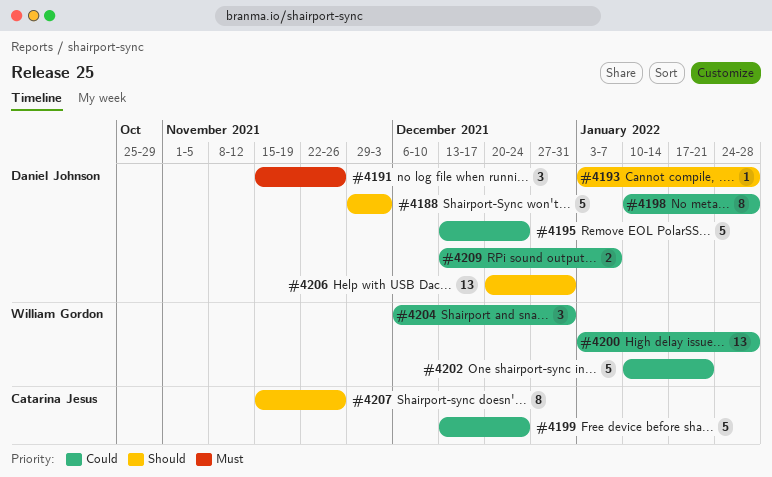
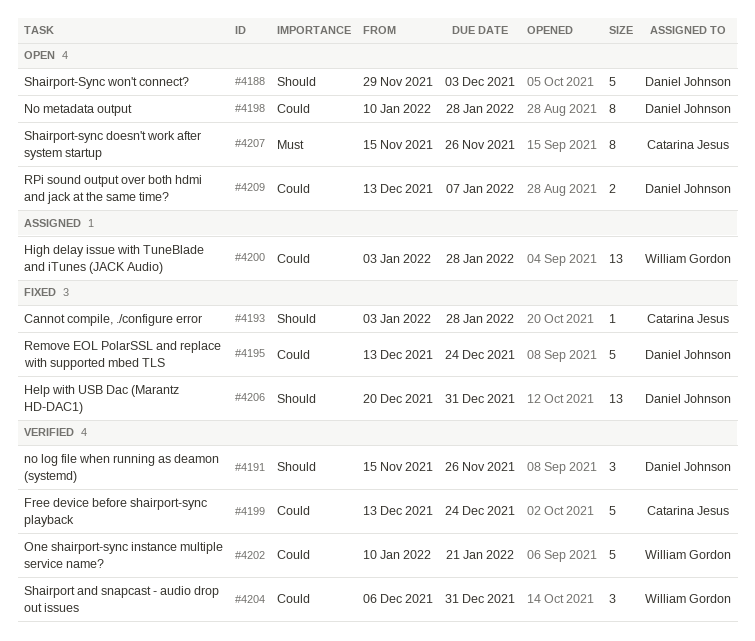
#4191, priority: Must -> Should
#4193, owner: Daniel Johnson -> Catarina Jesus
#4207, priority: Should -> Must

